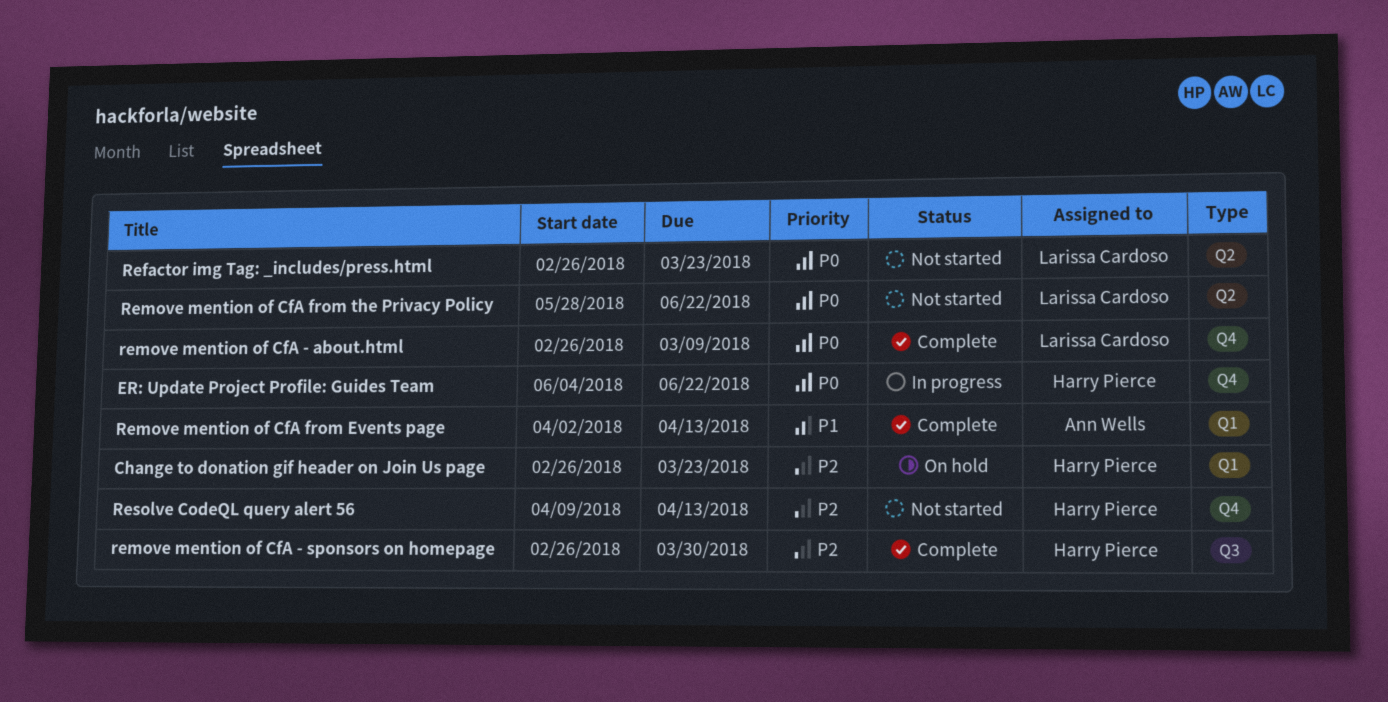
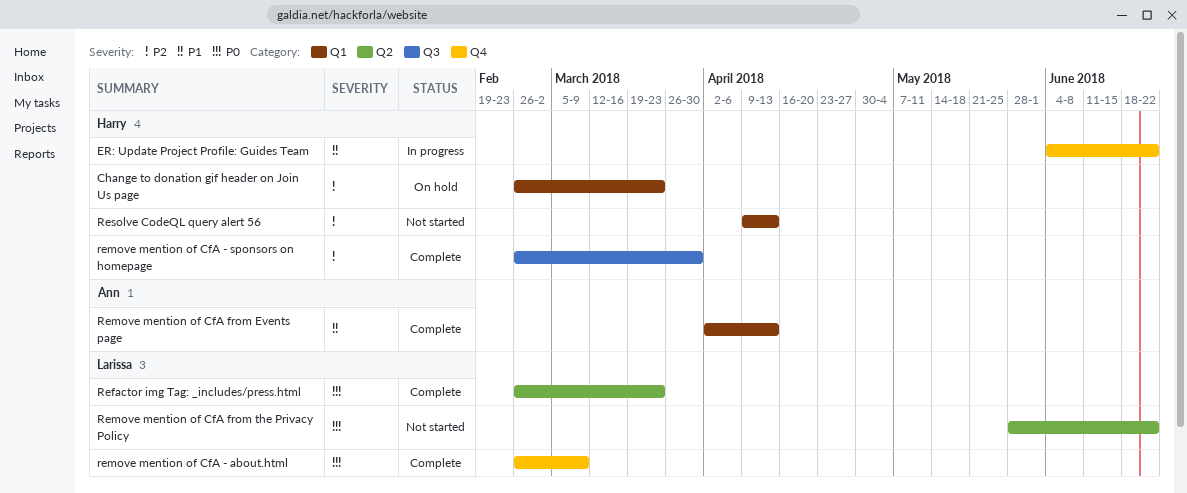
ER: Update Project Profile: Guides Team, priority: P0 -> P1
Refactor img Tag: _includes/press.html, status: Not started -> Complete
Resolve CodeQL query alert 56, label: Q4 -> Q1

